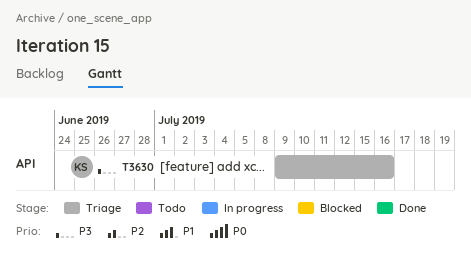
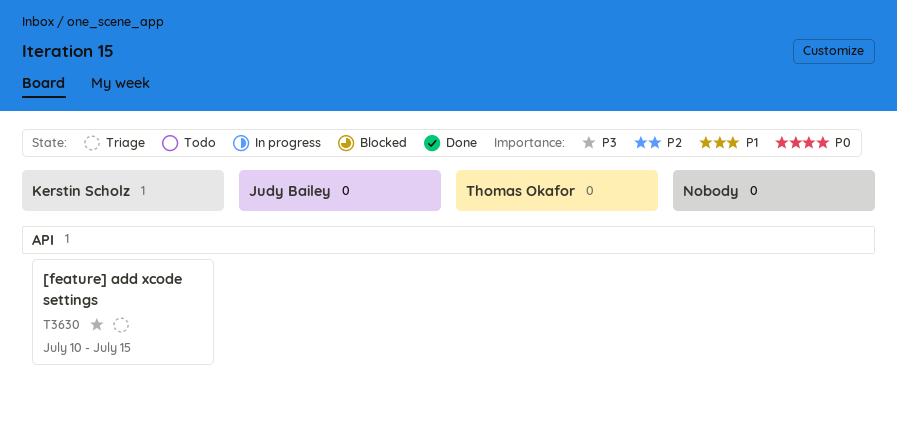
T3630, start: Jul 9 -> Jul 10
T3630, due: Jul 16 -> Jul 15

